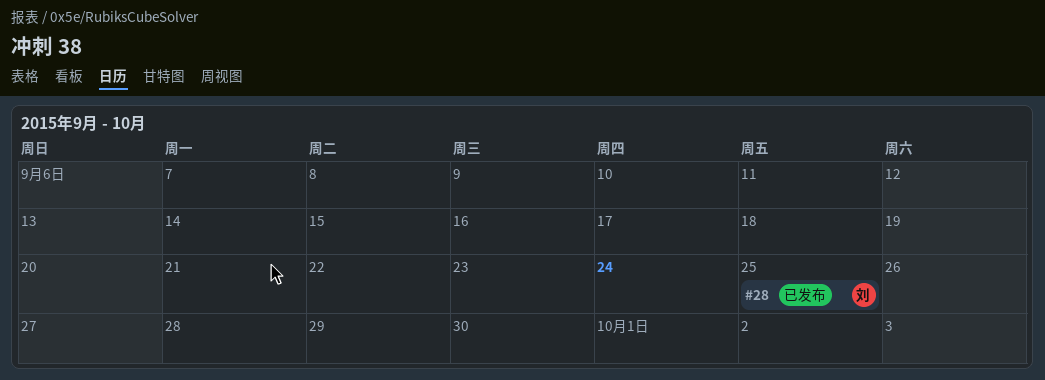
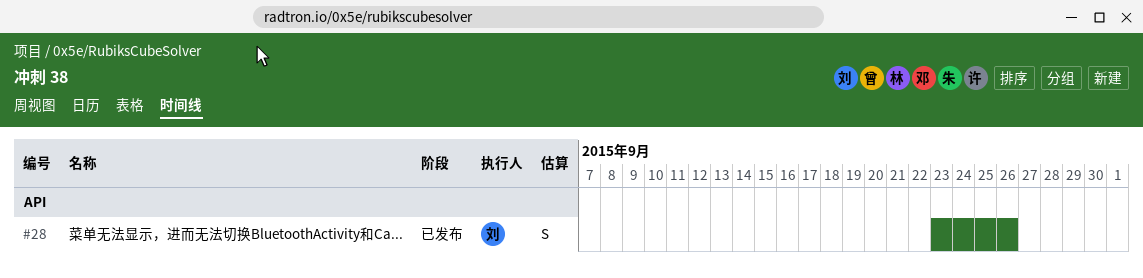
#28, due: Sep 25 -> Sep 26

